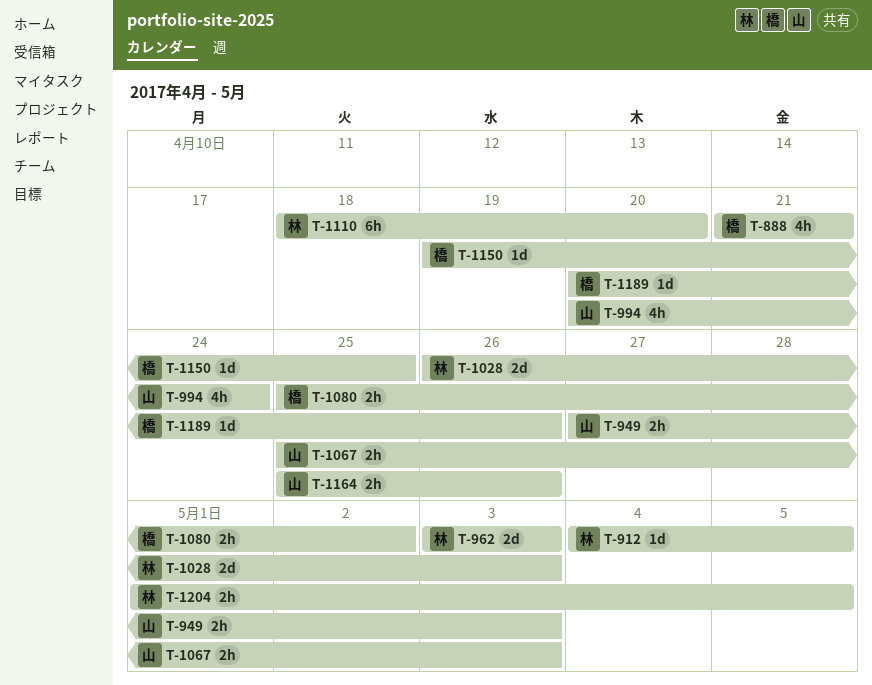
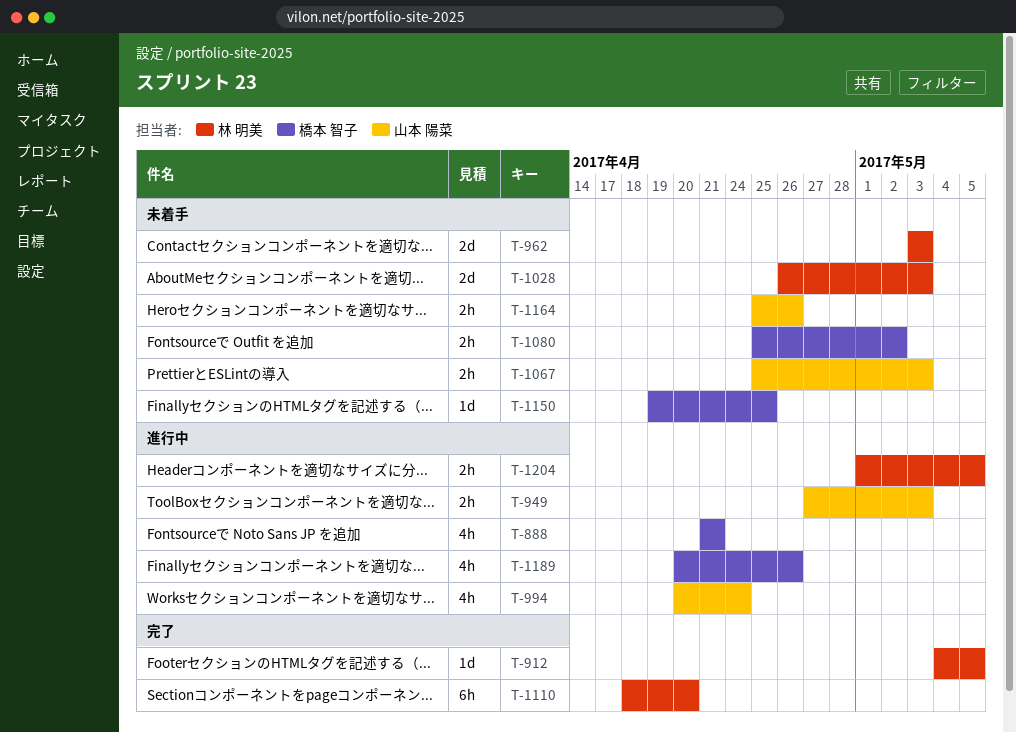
T-1189, estimate: 1d -> 4h

